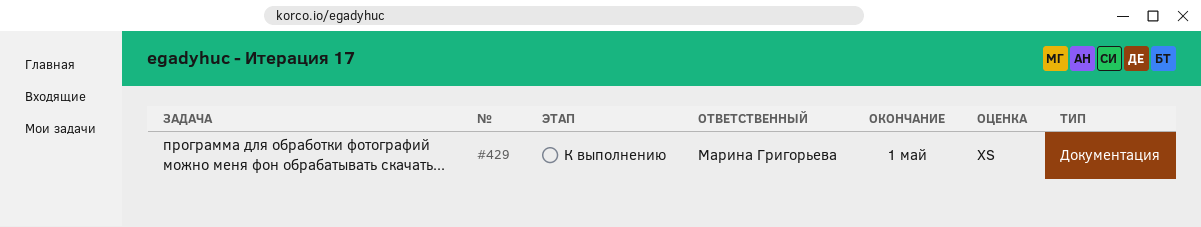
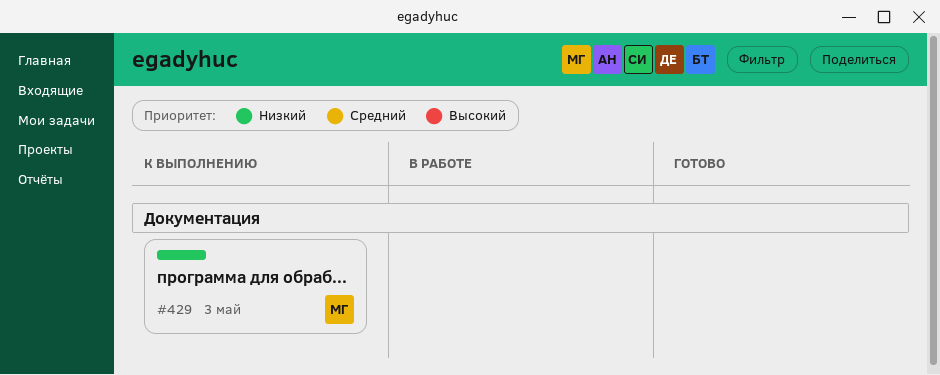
#429, due: May 1 -> May 3

